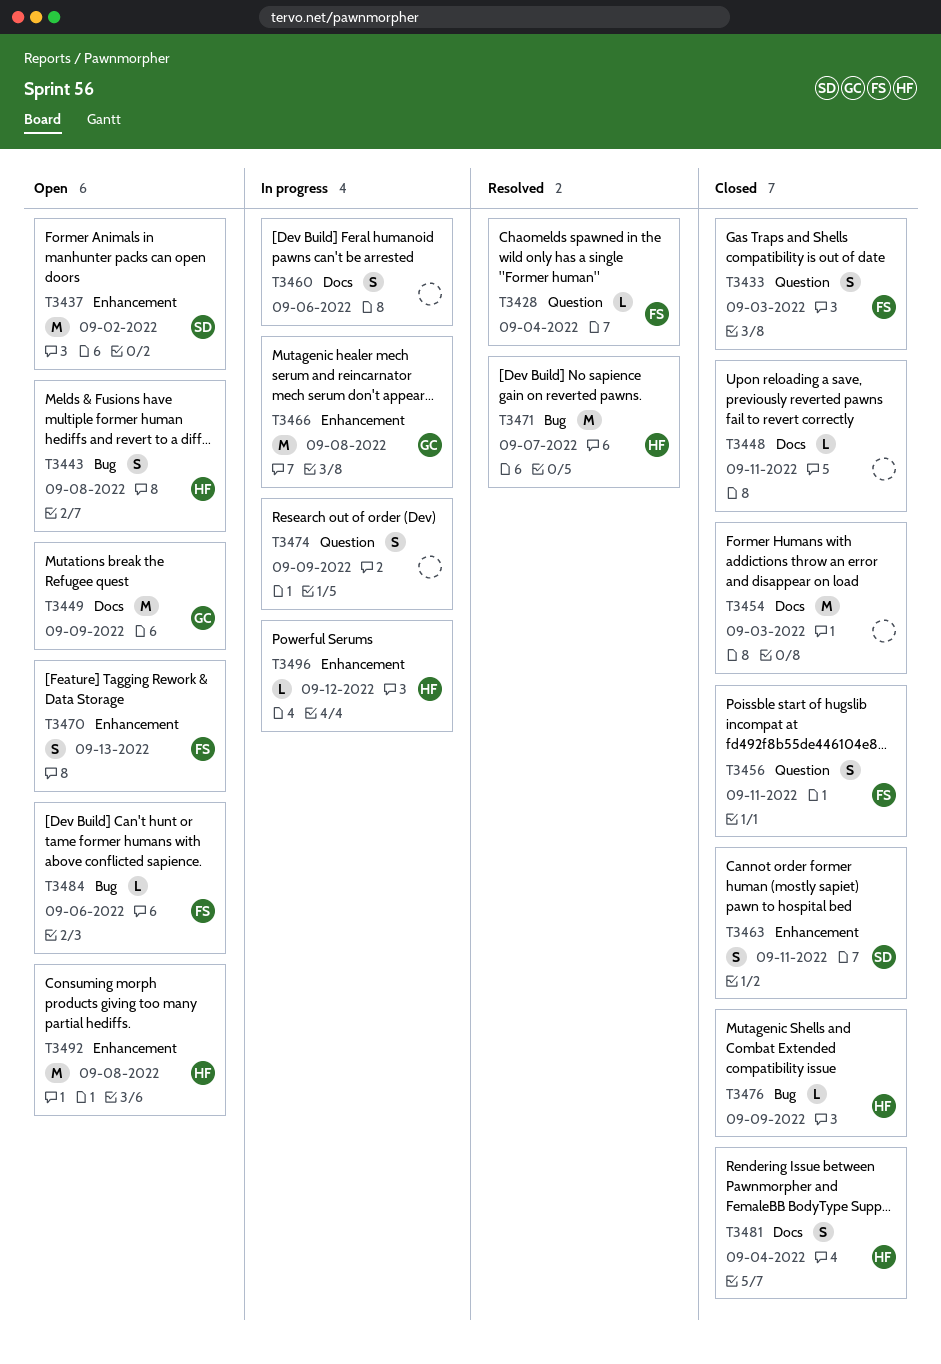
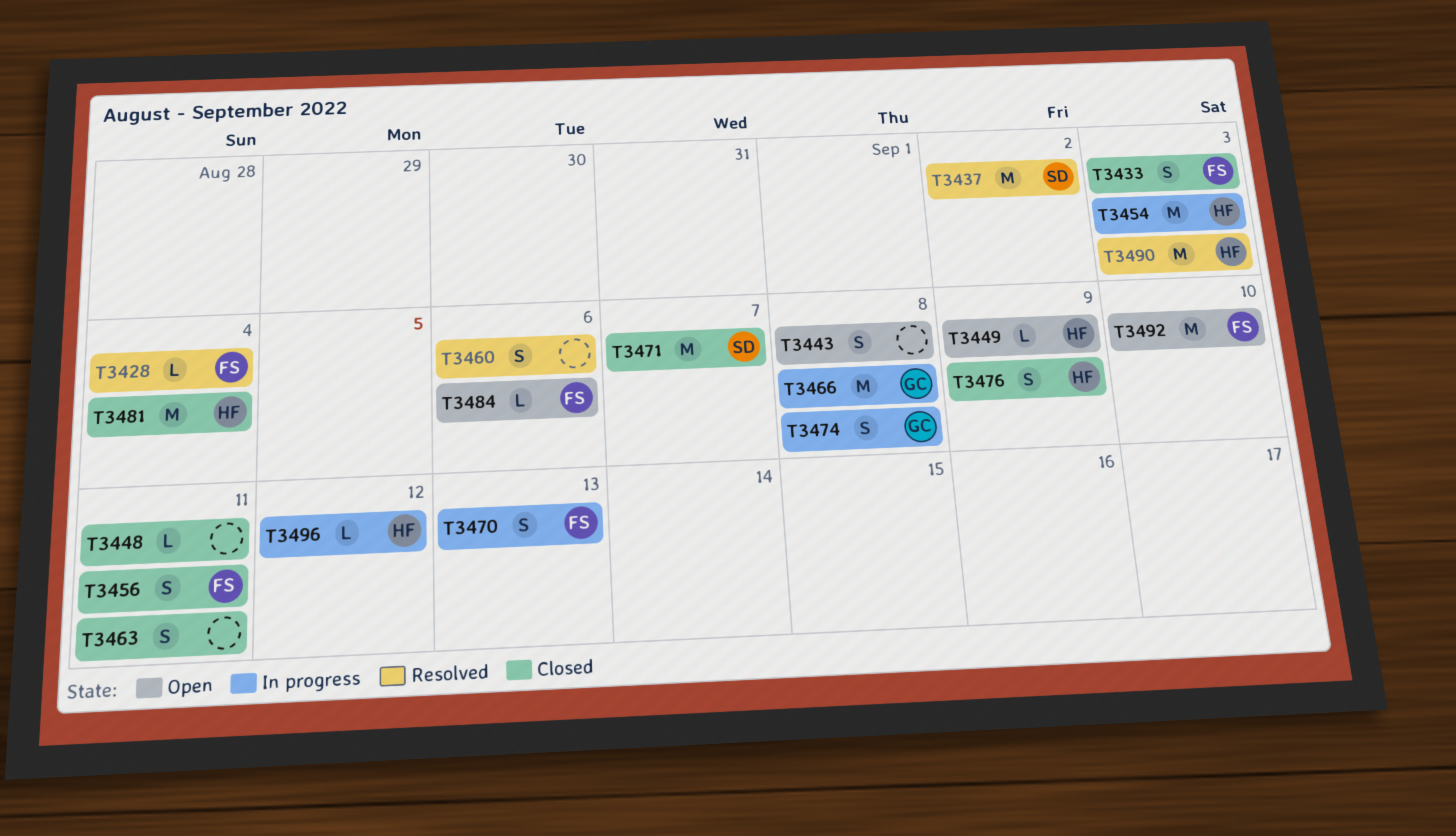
T3437, status: Open -> Resolved
T3443, owner: HF -> none
T3449, owner: GC -> HF
T3449, estimate: M -> L
T3454, status: Closed -> In progress
T3454, owner: none -> HF
T3460, status: In progress -> Resolved
T3463, owner: SD -> none
T3470, status: Open -> In progress
T3471, status: Resolved -> Closed
T3471, owner: HF -> SD
T3474, owner: none -> GC
T3474, due: Sep 9 -> Sep 8
T3476, estimate: L -> S
T3481, estimate: S -> M
T3490: none -> present
T3492, owner: HF -> FS
T3492, due: Sep 8 -> Sep 10

